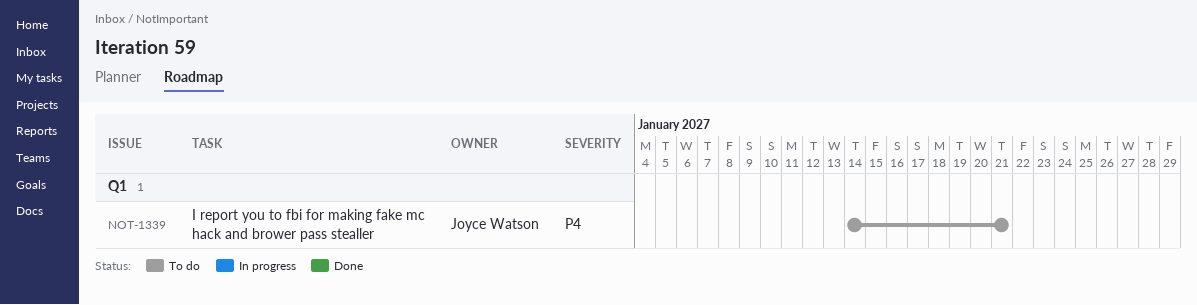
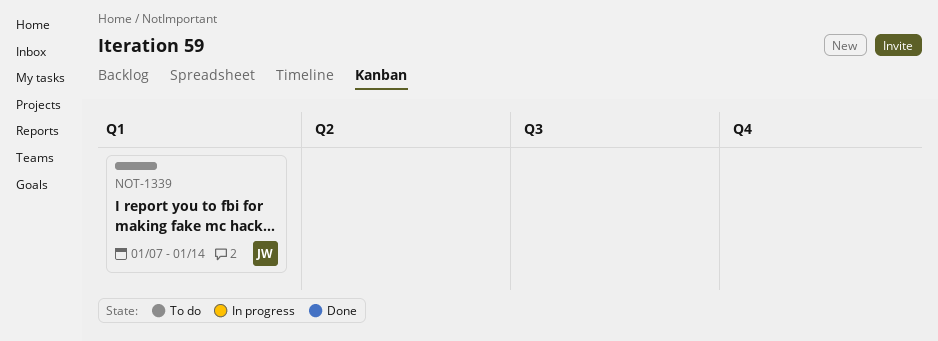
NOT-1339, start: Jan 14 -> Jan 7
NOT-1339, due: Jan 21 -> Jan 14

